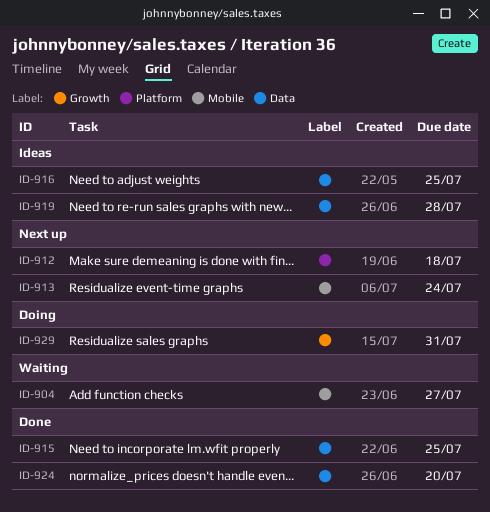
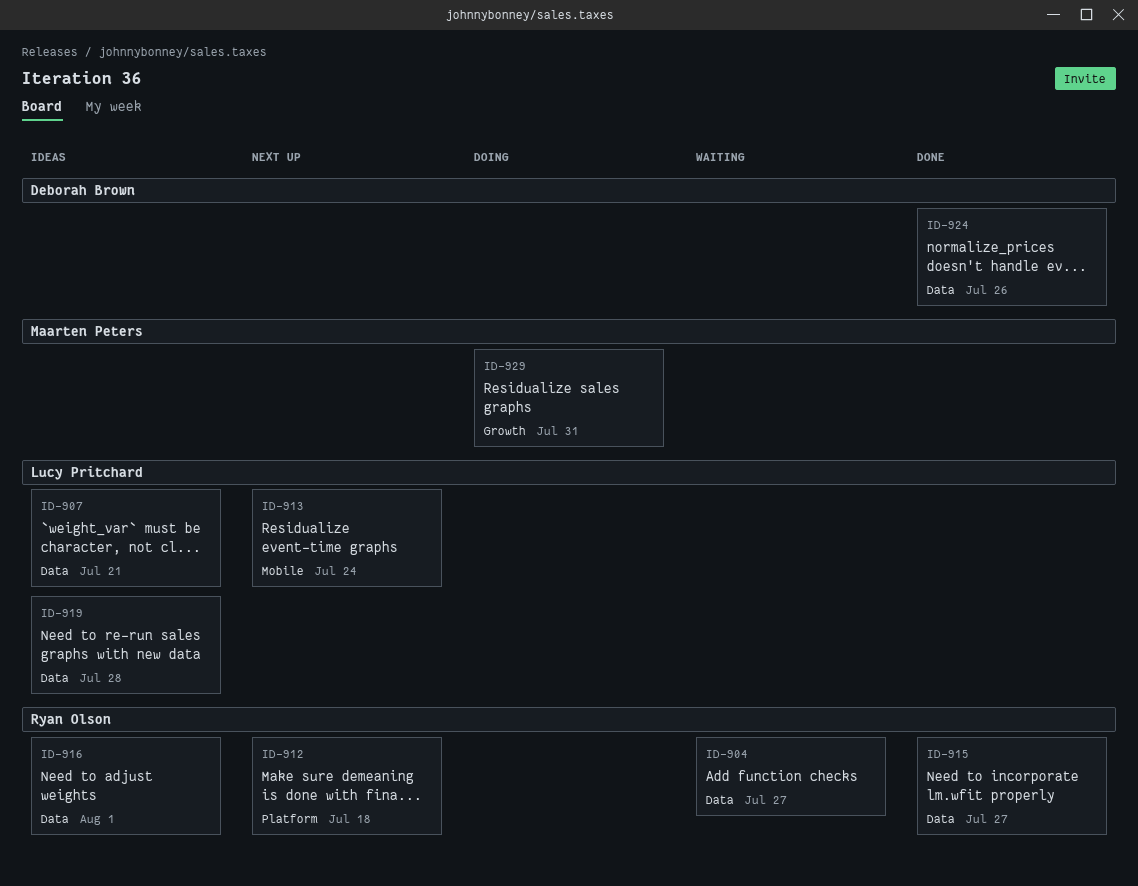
ID-904, label: Mobile -> Data
ID-907: none -> present
ID-915, due: Jul 25 -> Jul 27
ID-916, due: Jul 25 -> Aug 1
ID-924, due: Jul 20 -> Jul 26

